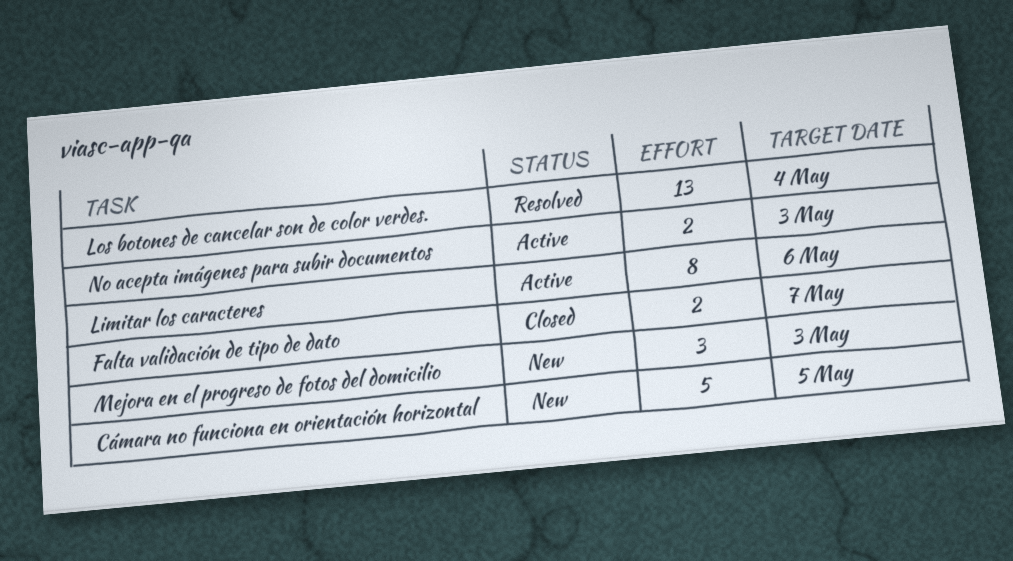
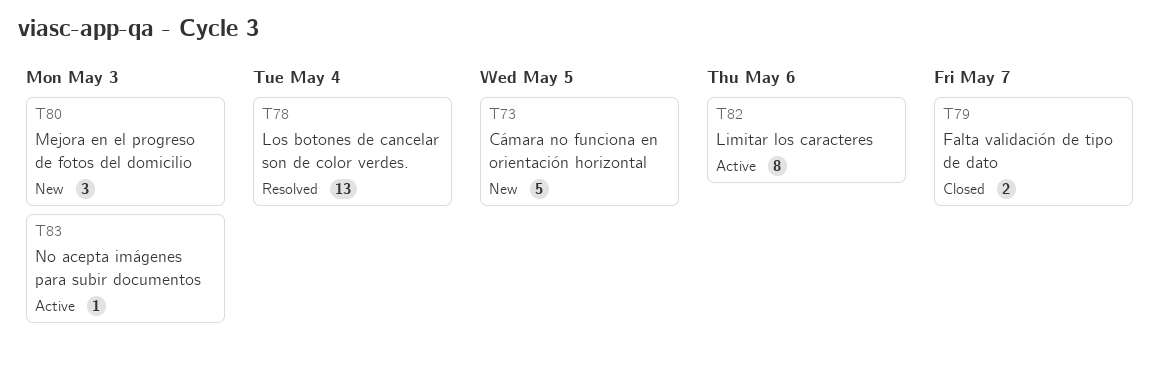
No acepta imágenes para subir documentos, estimate: 2 -> 1

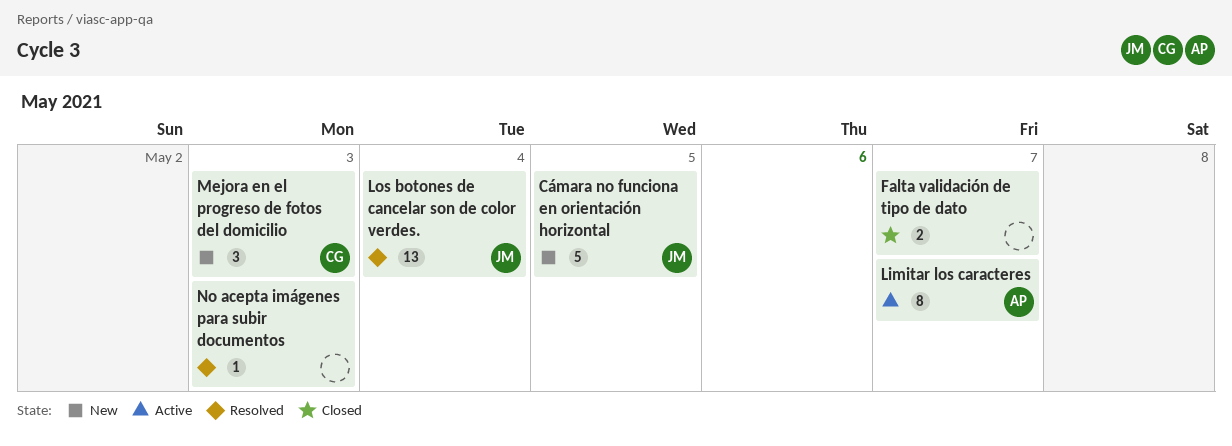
Limitar los caracteres, due: May 6 -> May 7
No acepta imágenes para subir documentos, status: Active -> Resolved

